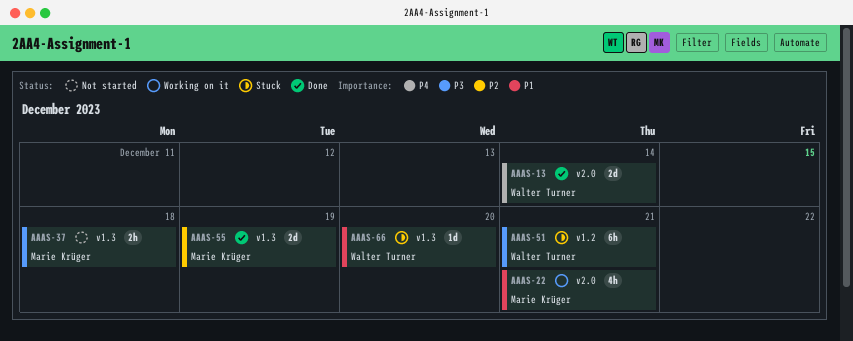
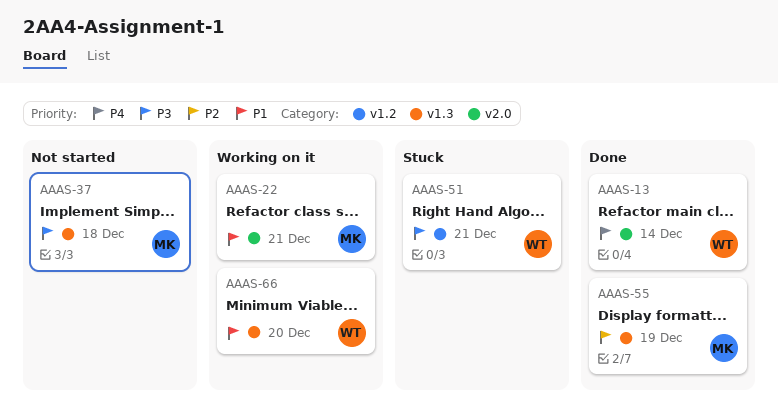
AAAS-66, status: Stuck -> Working on it

